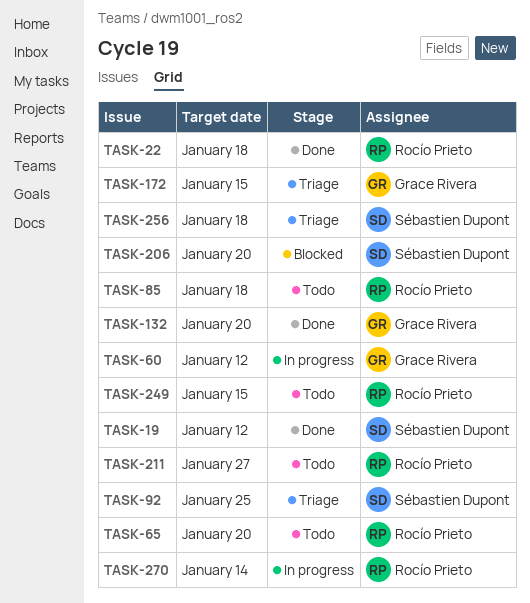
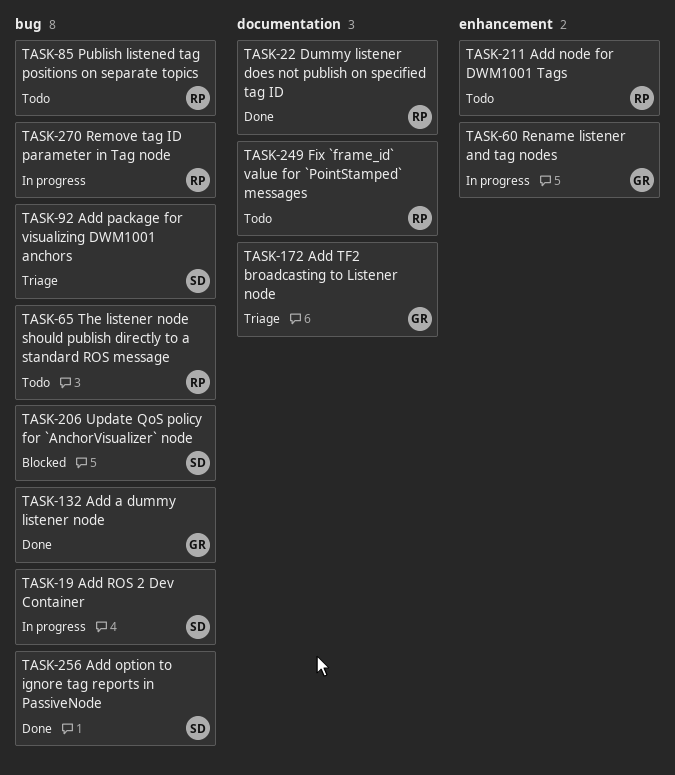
TASK-19, status: Done -> In progress
TASK-256, status: Triage -> Done

